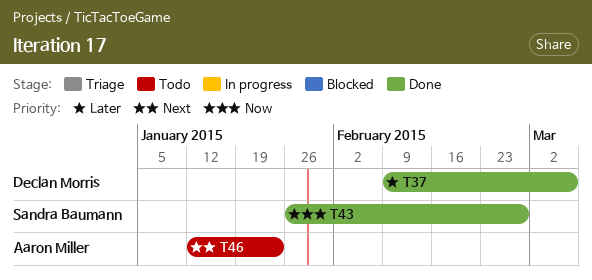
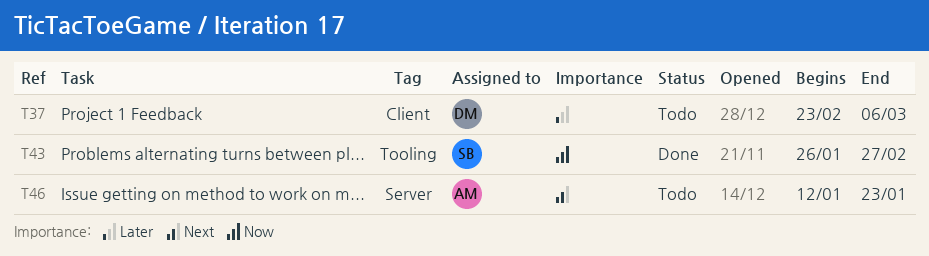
T37, status: Done -> Todo
T37, start: Feb 9 -> Feb 23

